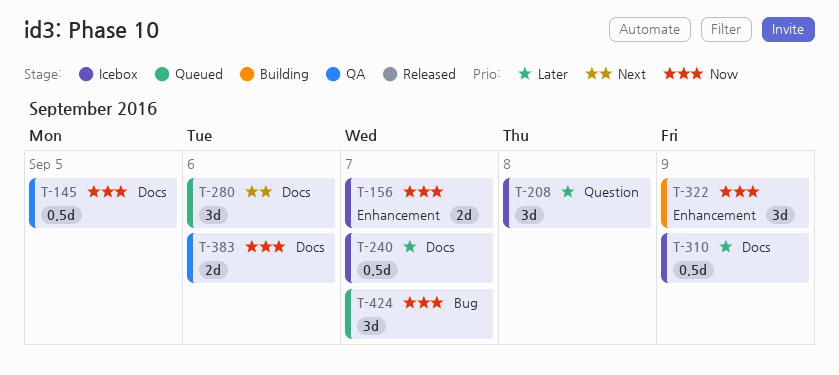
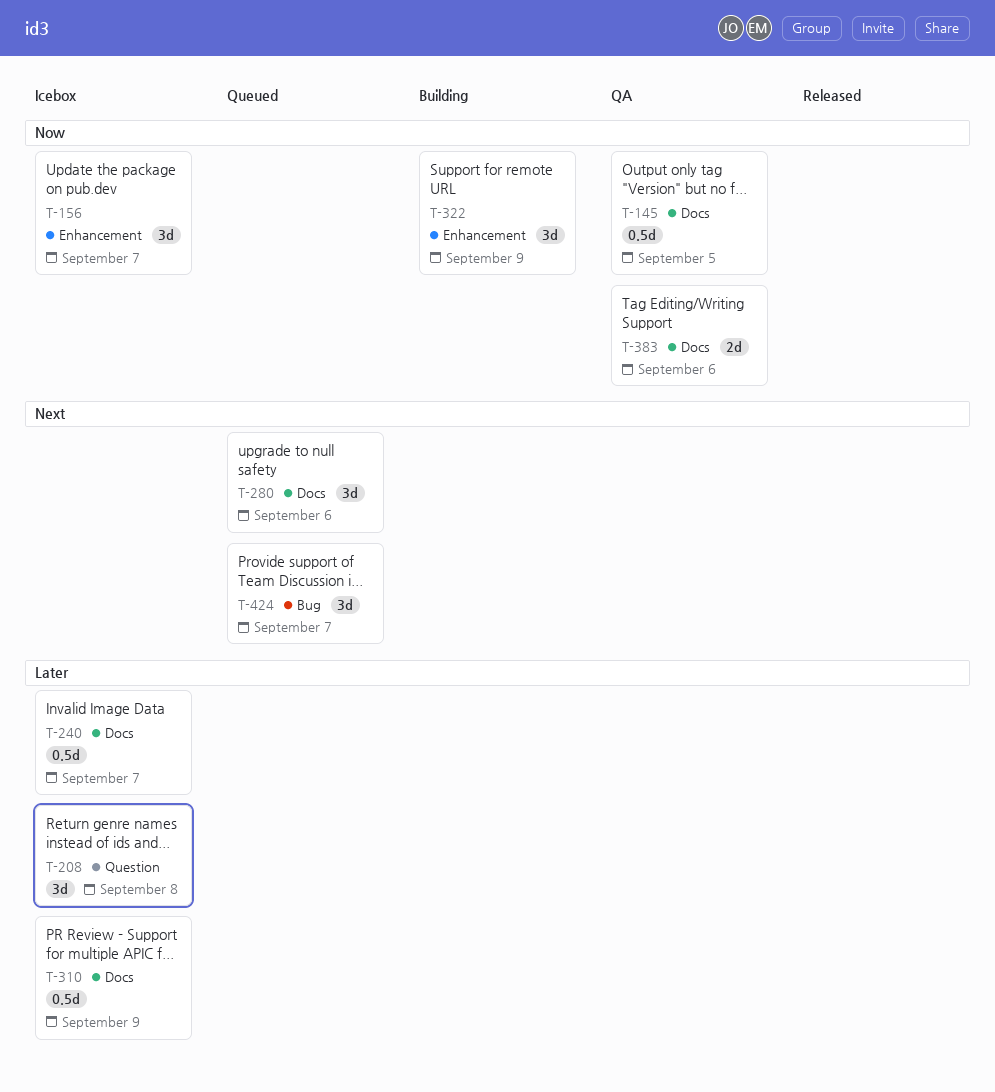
T-156, estimate: 2d -> 3d
T-424, priority: Now -> Next

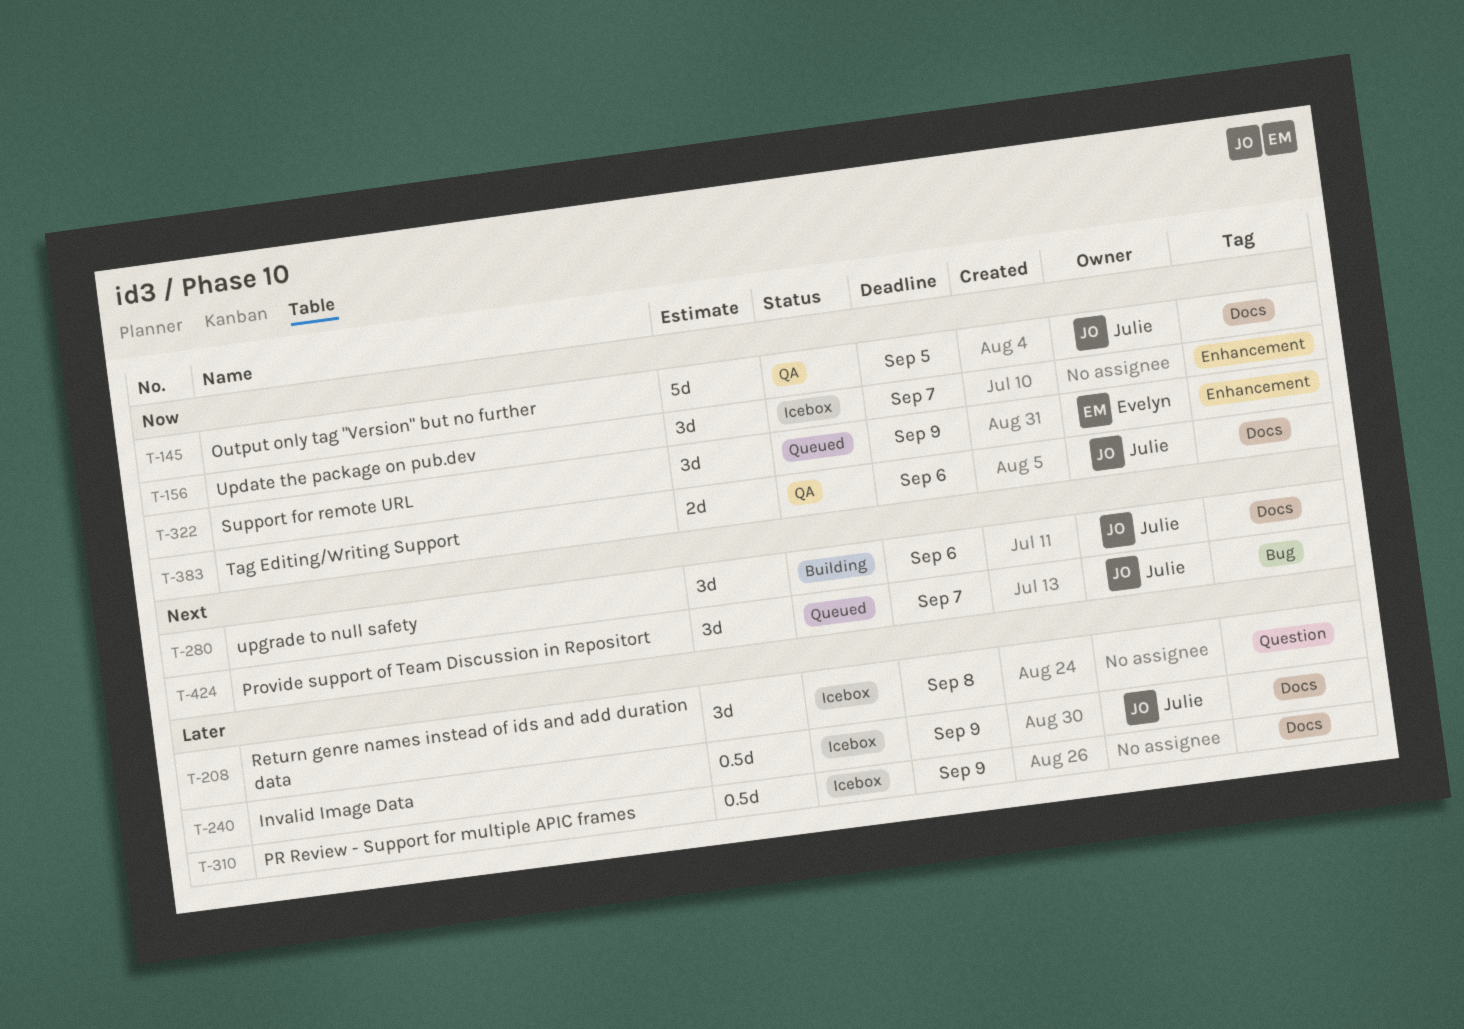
T-145, estimate: 0.5d -> 5d
T-240, due: Sep 7 -> Sep 9
T-280, status: Queued -> Building
T-322, status: Building -> Queued

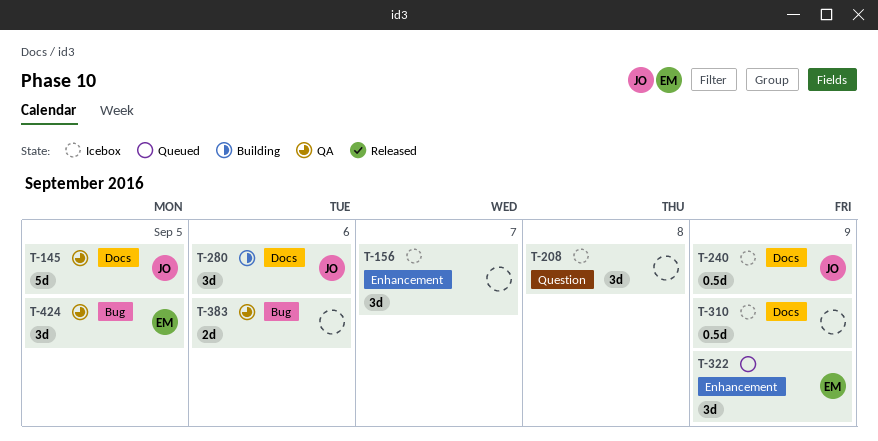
T-383, owner: Julie -> none
T-383, label: Docs -> Bug
T-424, status: Queued -> QA
T-424, owner: Julie -> Evelyn
T-424, due: Sep 7 -> Sep 5

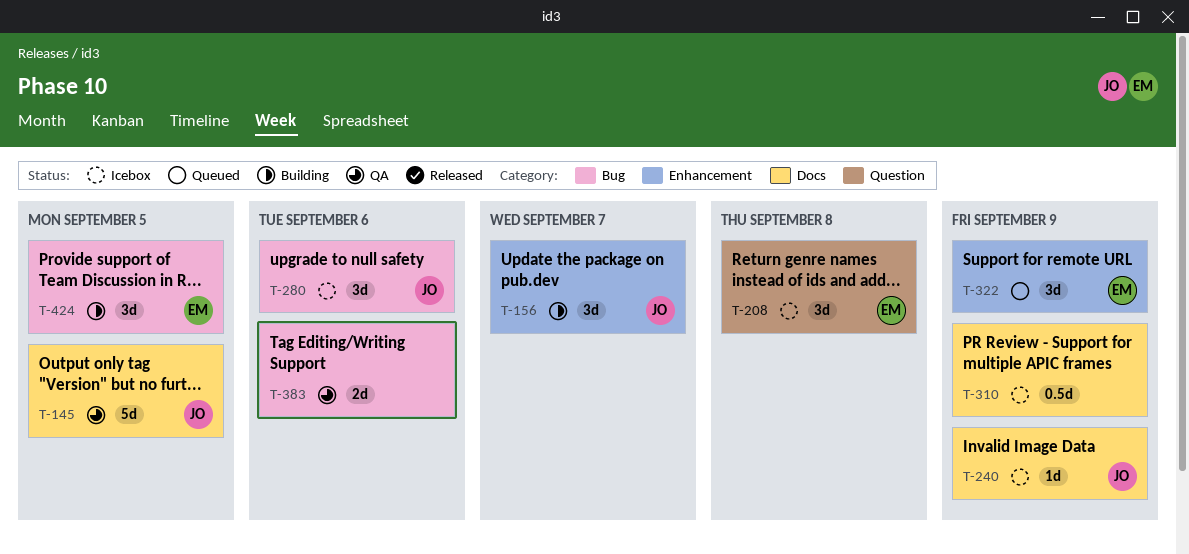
T-156, status: Icebox -> Building
T-156, owner: none -> JO
T-208, owner: none -> EM
T-240, estimate: 0.5d -> 1d
T-280, status: Building -> Icebox
T-280, label: Docs -> Bug
T-424, status: QA -> Building

